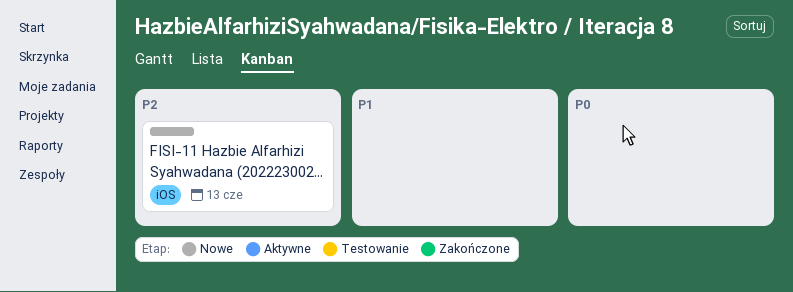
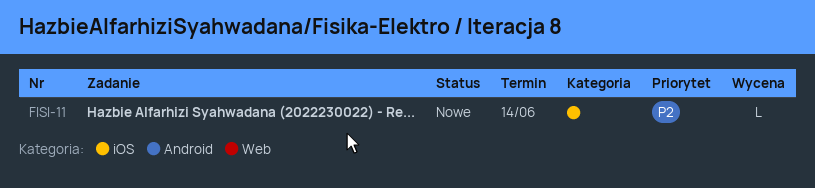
FISI-11, due: Jun 13 -> Jun 14

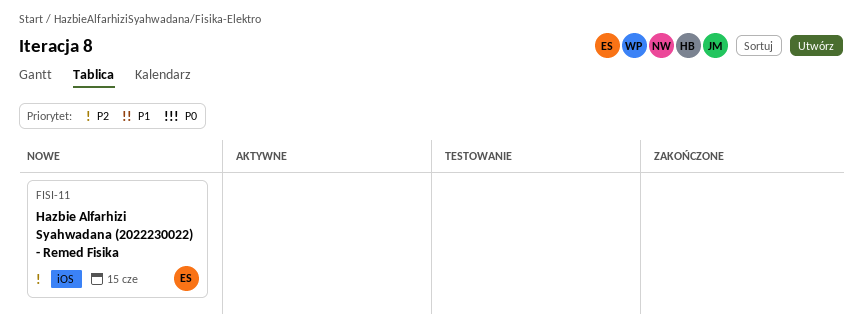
FISI-11, due: Jun 14 -> Jun 15

